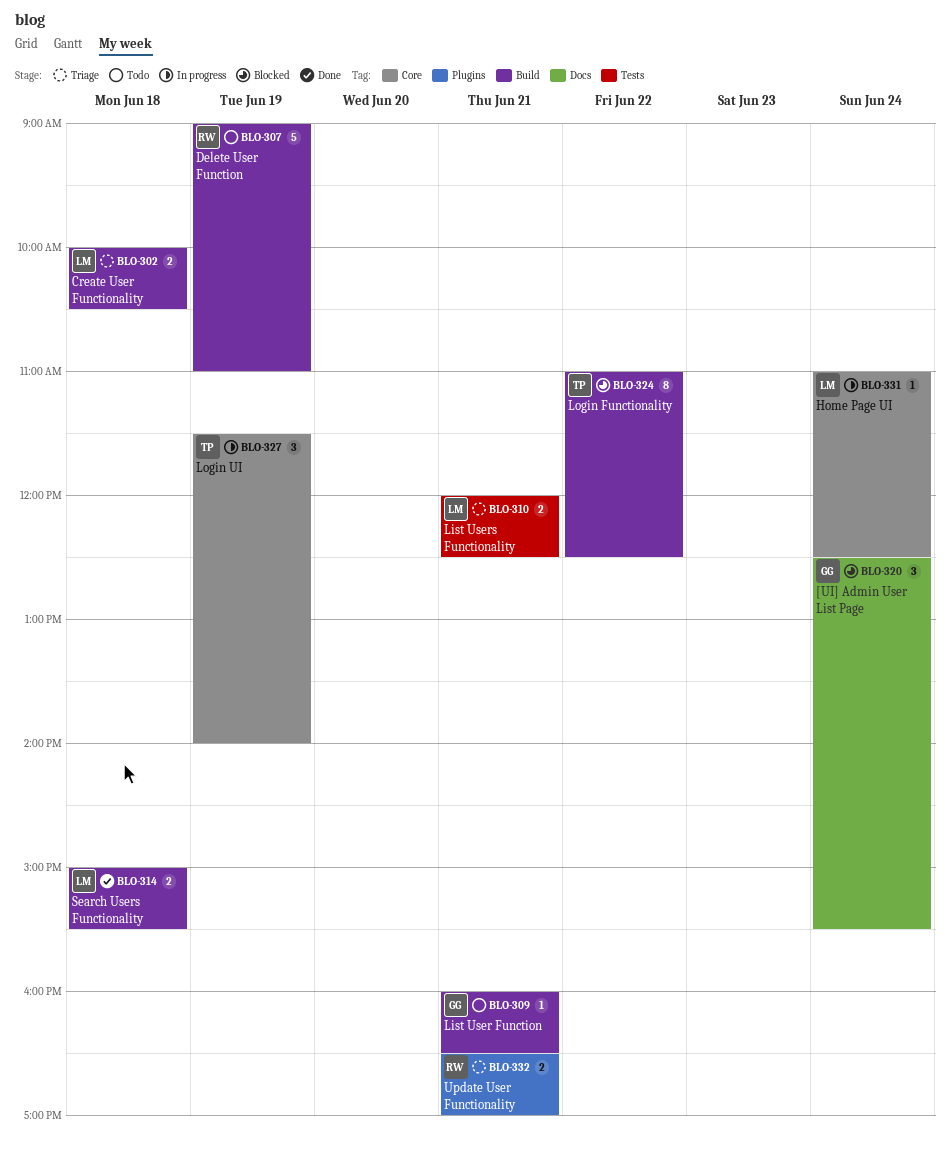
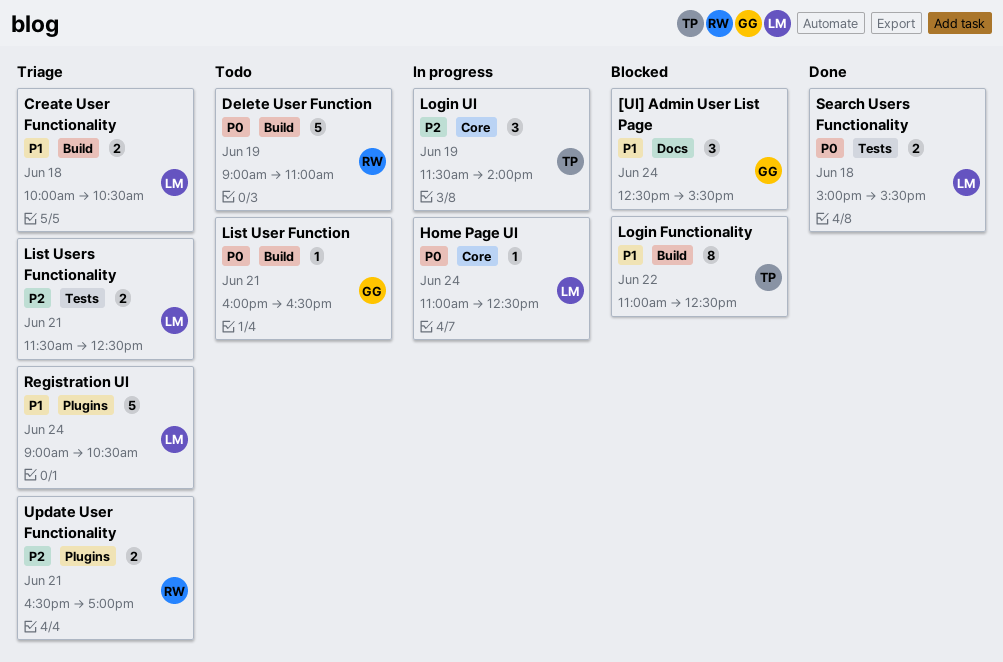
List Users Functionality, begins: 12:00 -> 11:30
Registration UI: none -> present
Search Users Functionality, label: Build -> Tests

